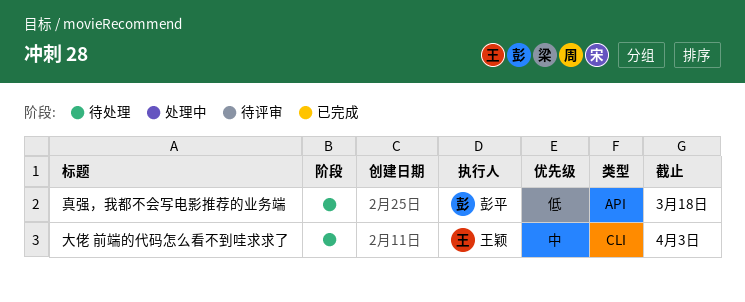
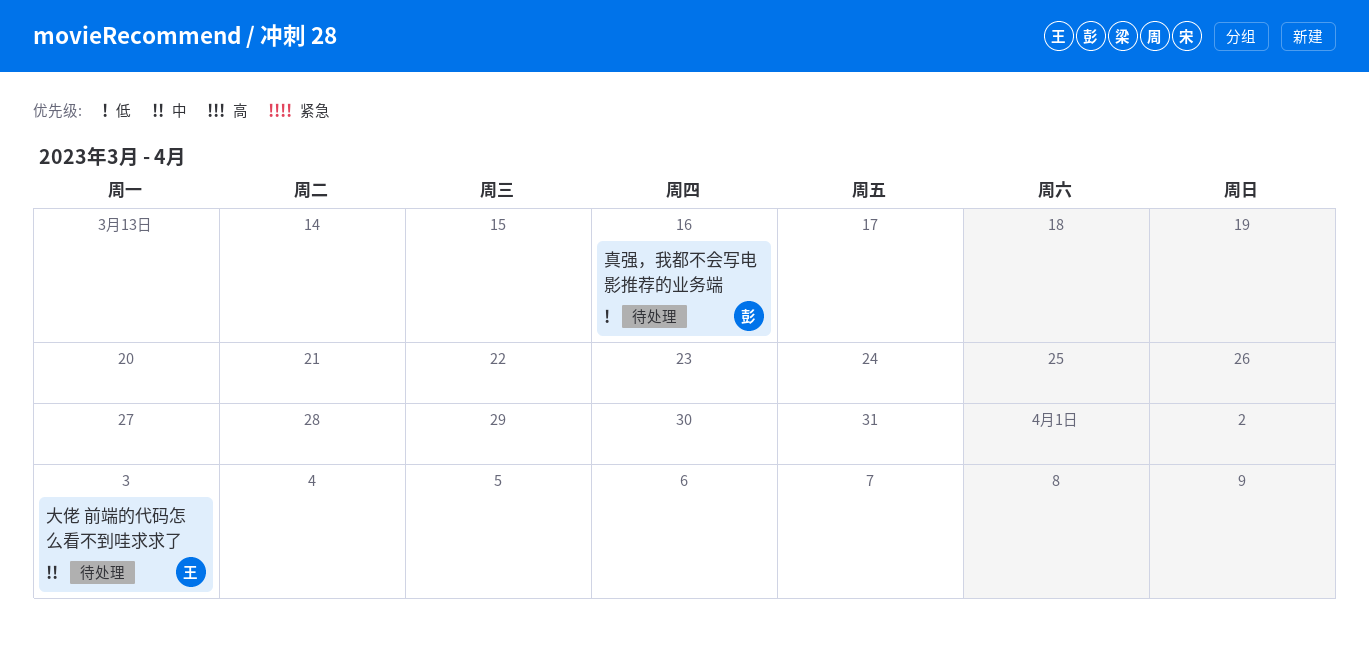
真强，我都不会写电影推荐的业务端, due: Mar 18 -> Mar 16

